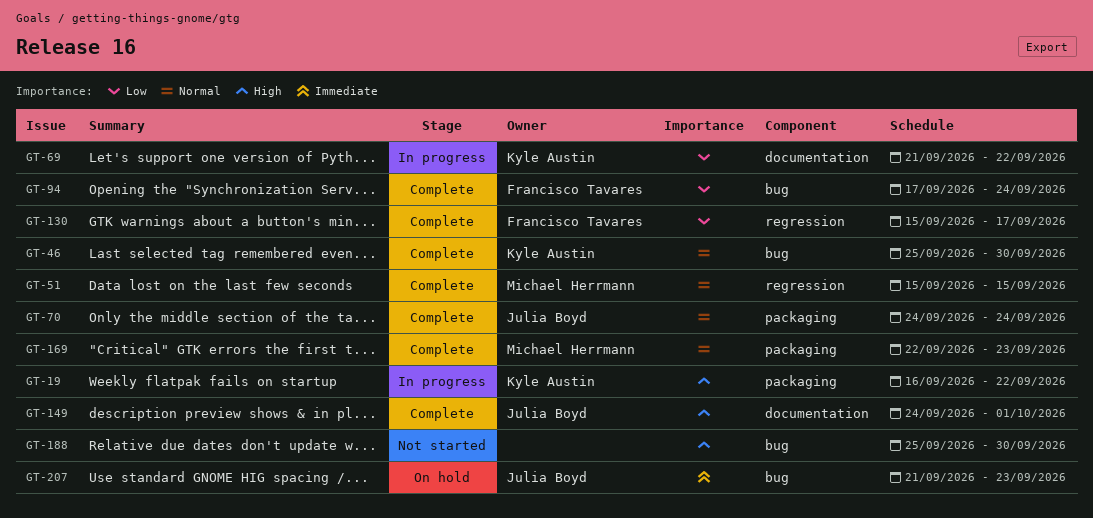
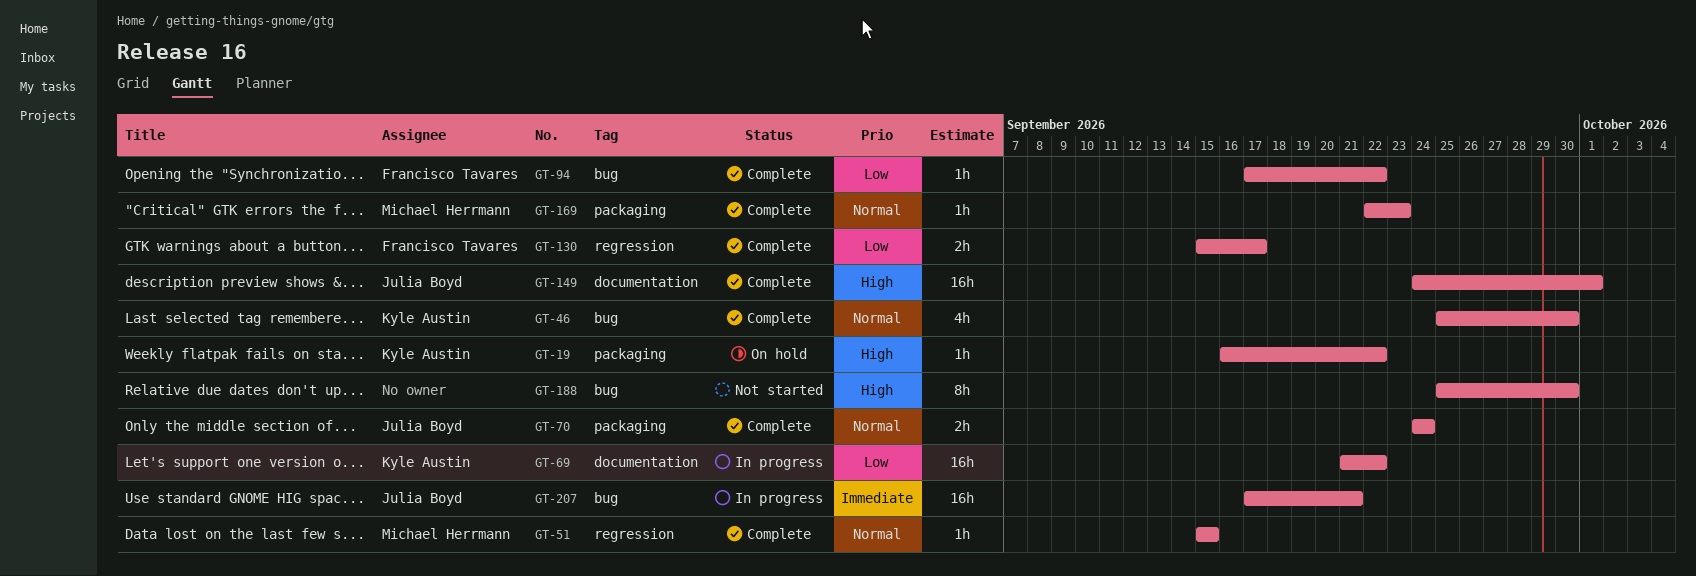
GT-19, status: In progress -> On hold
GT-94, due: Sep 24 -> Sep 22
GT-207, status: On hold -> In progress
GT-207, start: Sep 21 -> Sep 17
GT-207, due: Sep 23 -> Sep 21

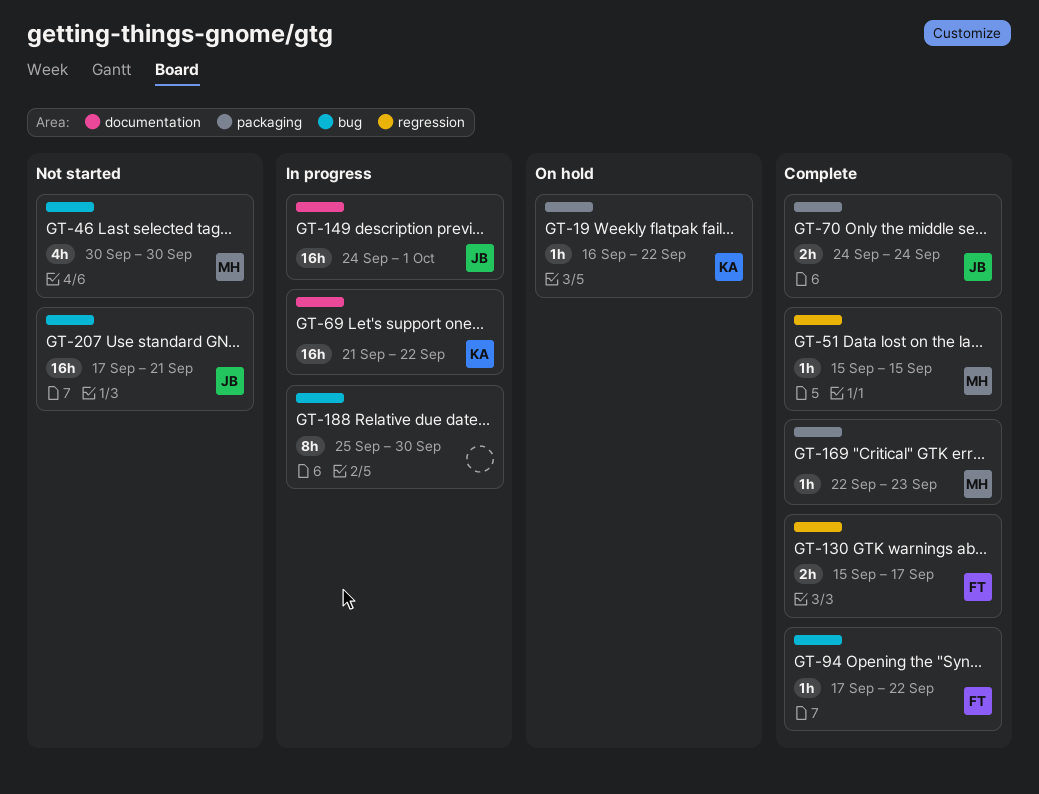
GT-46, status: Complete -> Not started
GT-46, owner: Kyle Austin -> Michael Herrmann
GT-46, start: Sep 25 -> Sep 30
GT-149, status: Complete -> In progress
GT-188, status: Not started -> In progress
GT-207, status: In progress -> Not started

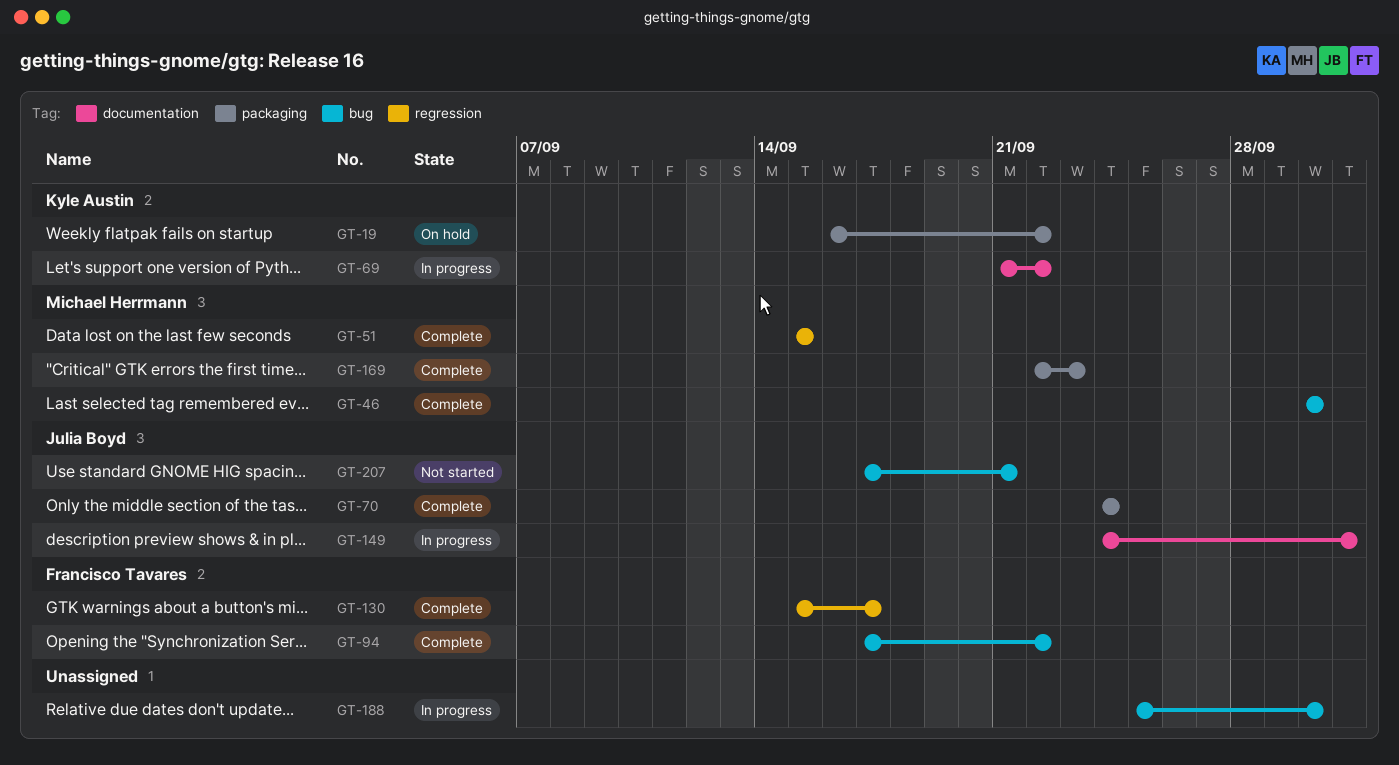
GT-46, status: Not started -> Complete

